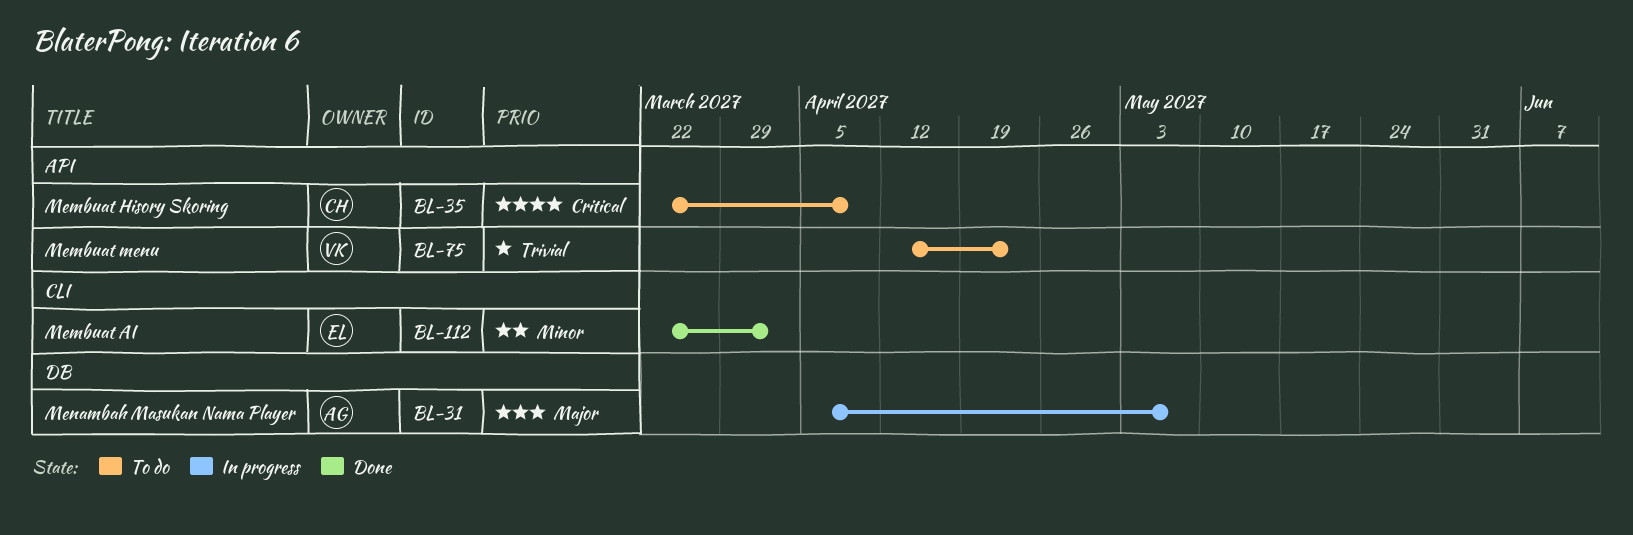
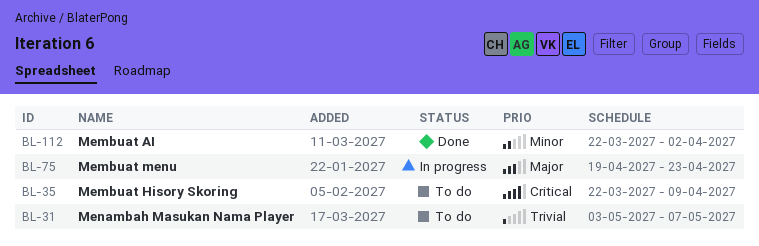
BL-31, status: In progress -> To do
BL-31, priority: Major -> Trivial
BL-31, start: Apr 5 -> May 3
BL-75, status: To do -> In progress
BL-75, priority: Trivial -> Major
BL-75, start: Apr 12 -> Apr 19

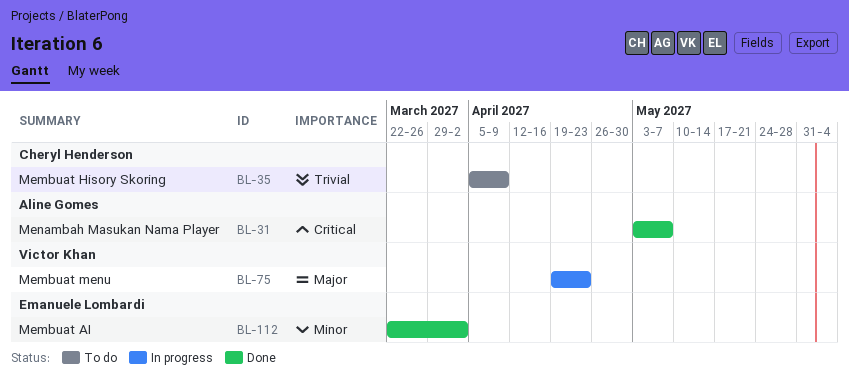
BL-31, status: To do -> Done
BL-31, priority: Trivial -> Critical
BL-35, priority: Critical -> Trivial
BL-35, start: Mar 22 -> Apr 5

